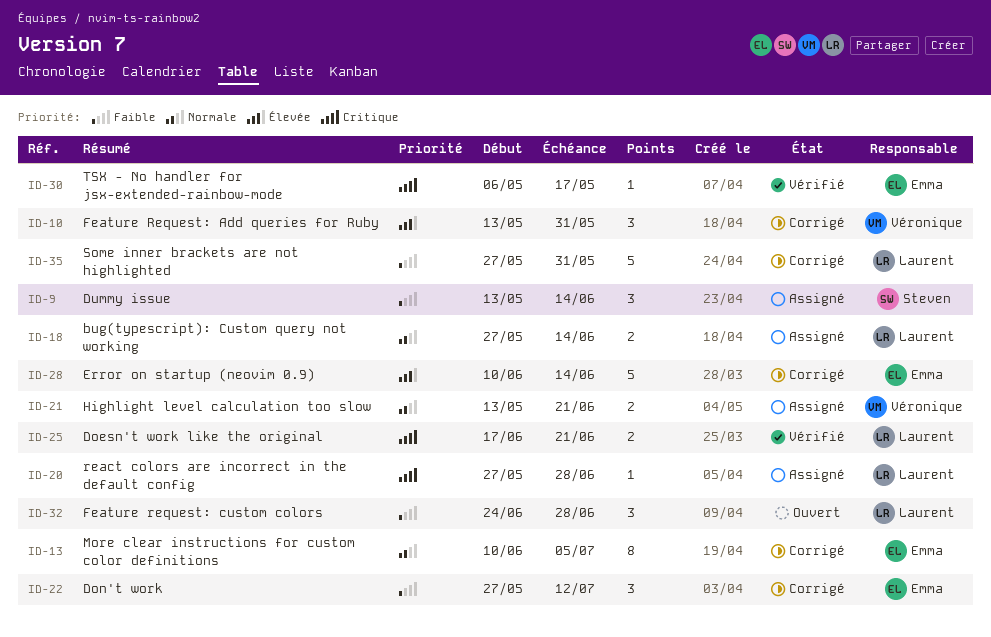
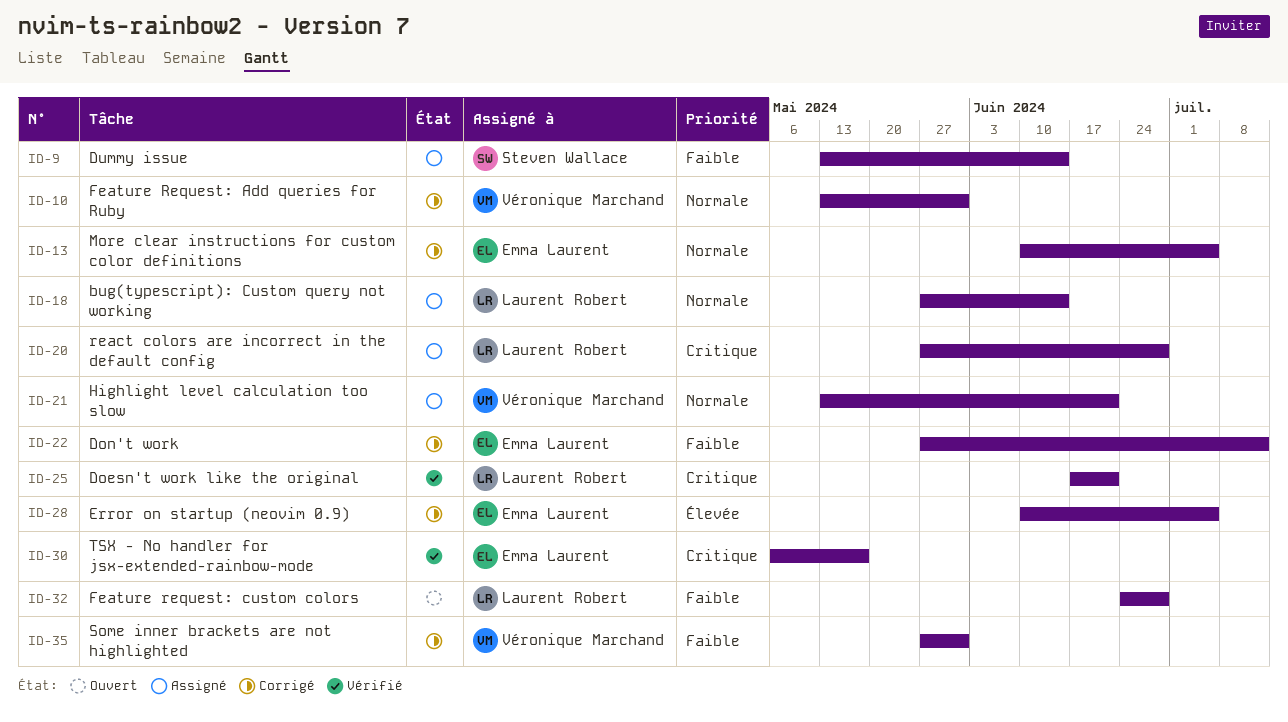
ID-10, priority: Élevée -> Normale
ID-28, due: Jun 14 -> Jul 5
ID-35, owner: Laurent Robert -> Véronique Marchand

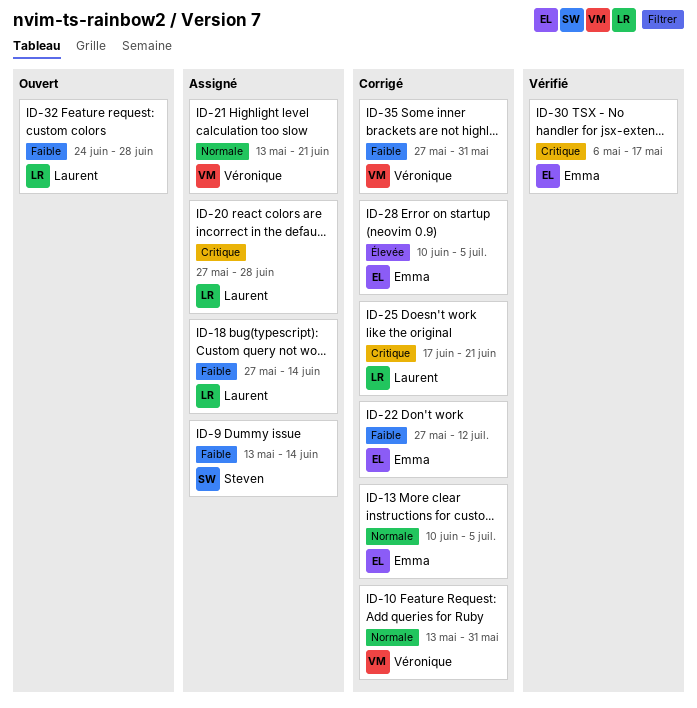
ID-18, priority: Normale -> Faible
ID-25, status: Vérifié -> Corrigé

